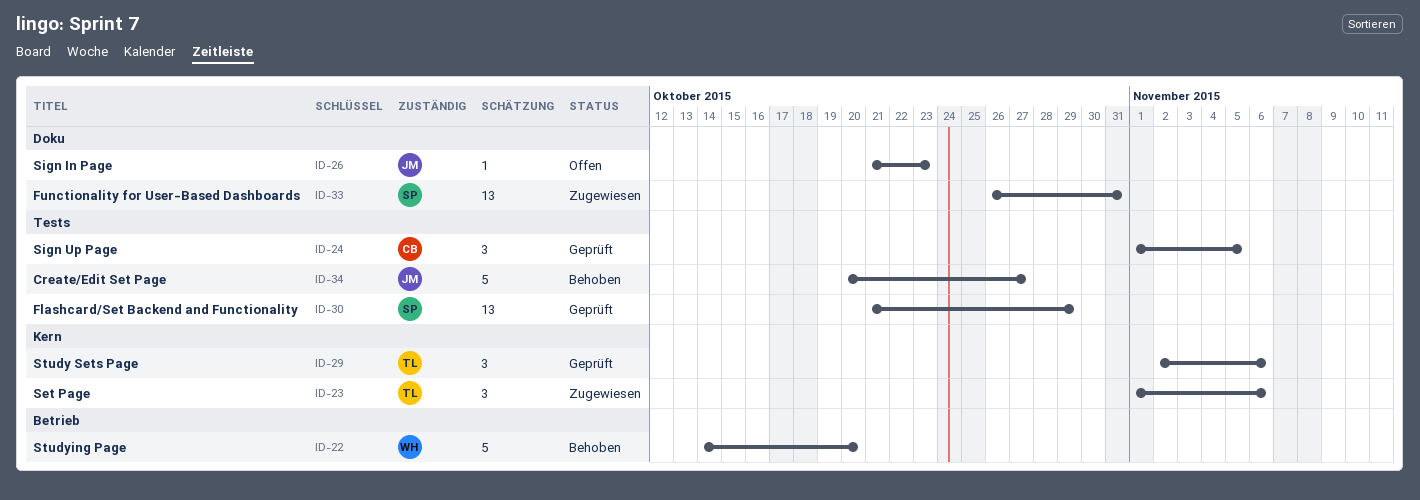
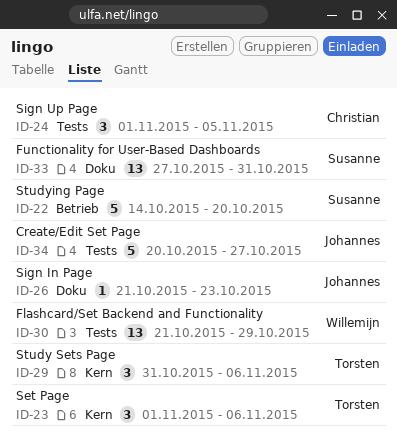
ID-22, owner: Willemijn -> Susanne
ID-29, start: Nov 2 -> Oct 31
ID-30, owner: Susanne -> Willemijn
ID-33, start: Oct 26 -> Oct 27

